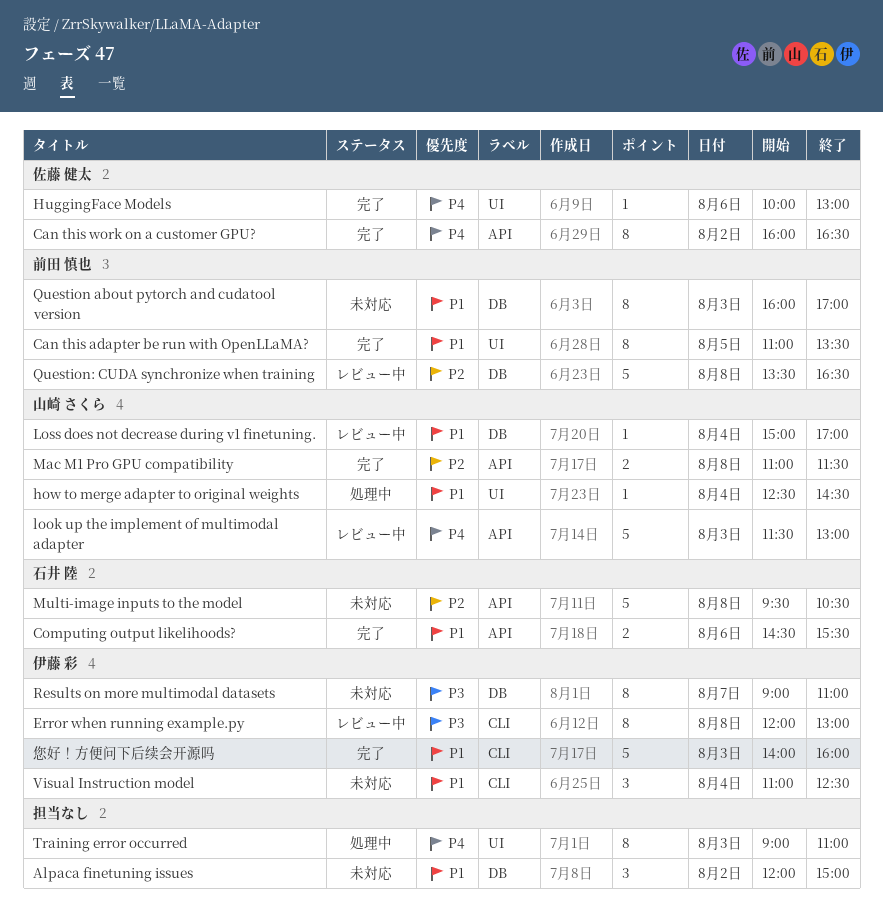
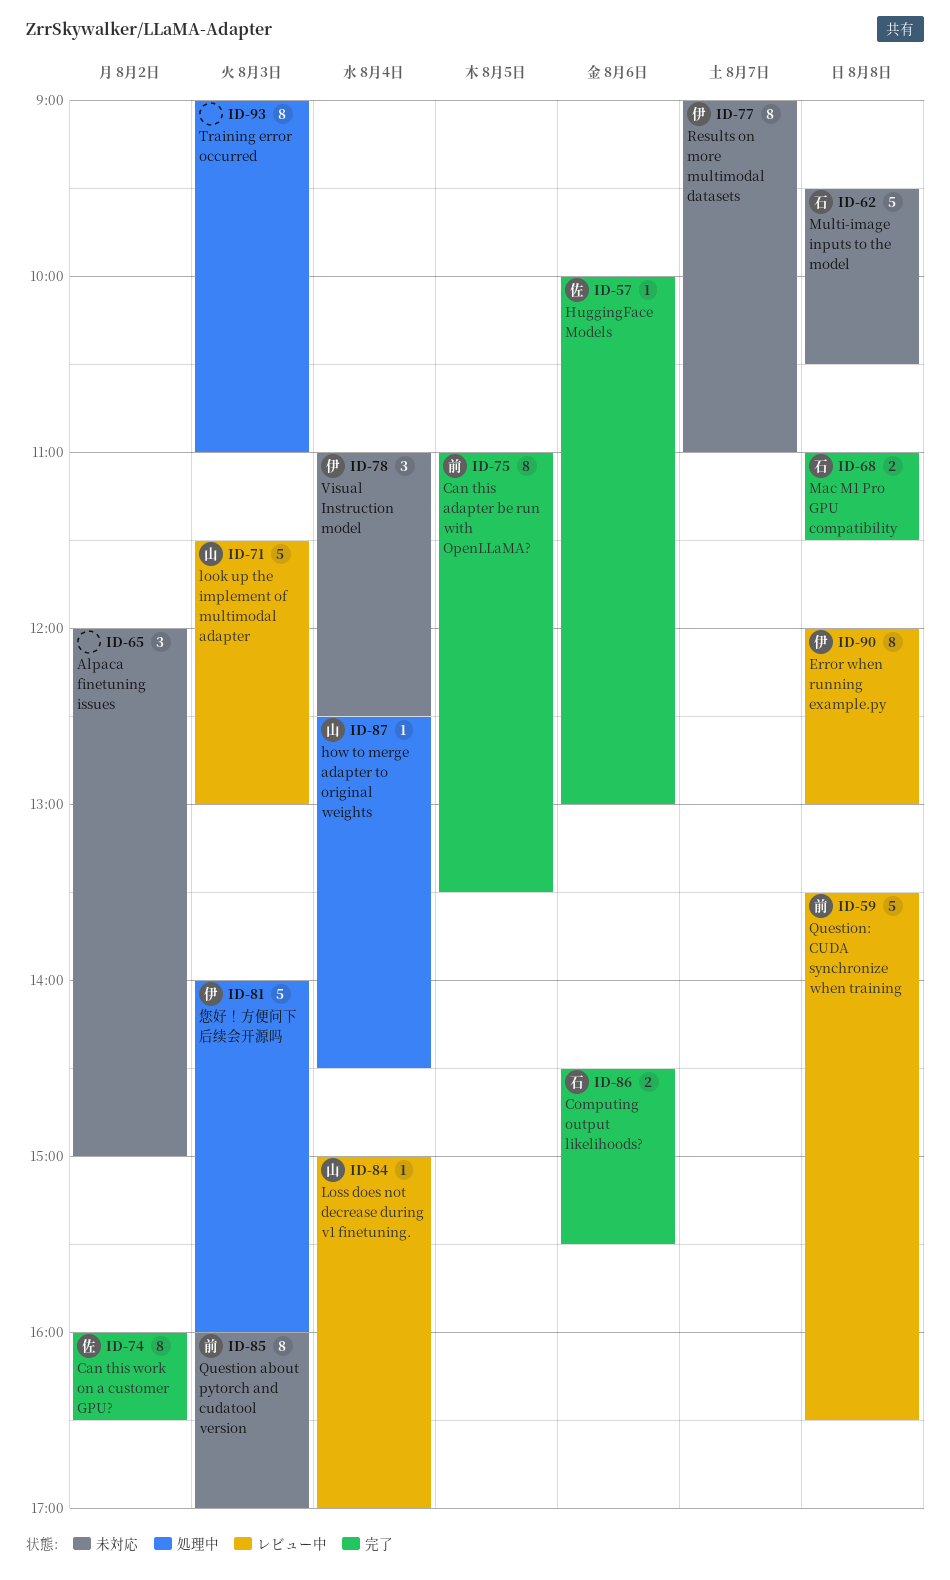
Mac M1 Pro GPU compatibility, owner: 山崎 さくら -> 石井 陸
您好！方便问下后续会开源吗, status: 完了 -> 処理中

